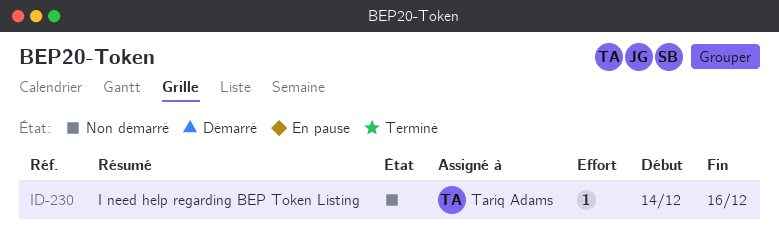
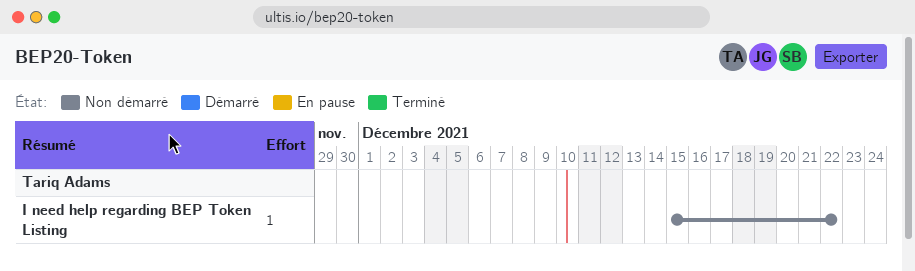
I need help regarding BEP Token Listing, start: Dec 14 -> Dec 15
I need help regarding BEP Token Listing, due: Dec 16 -> Dec 22

